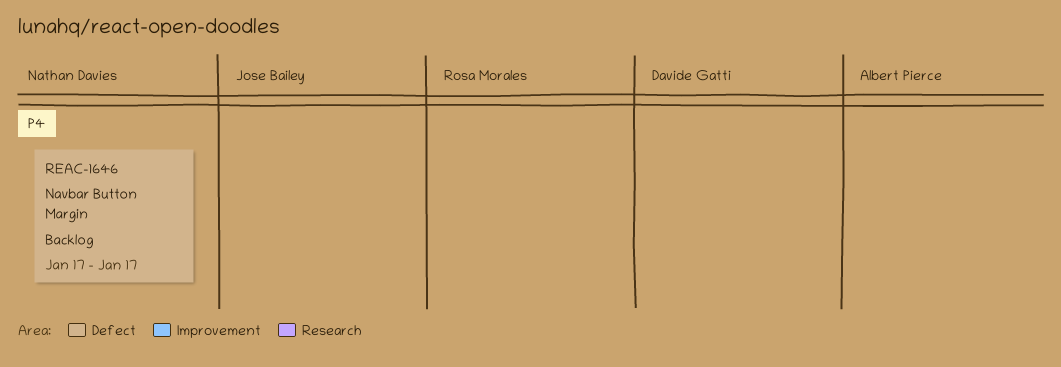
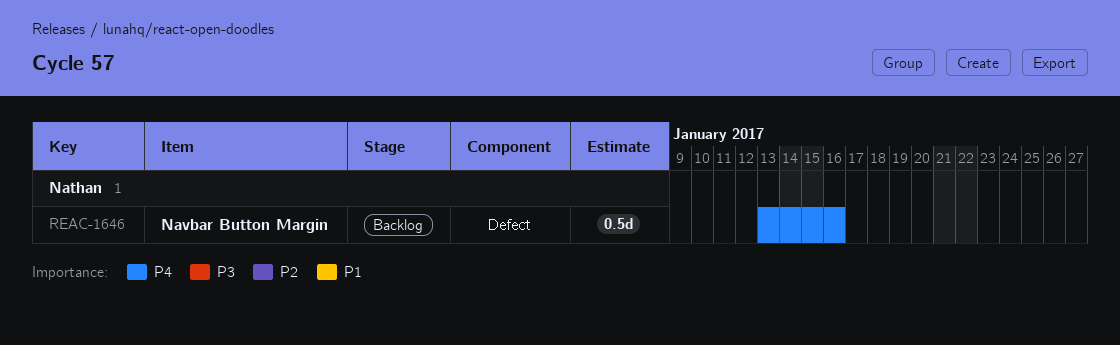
REAC-1646, start: Jan 17 -> Jan 13
REAC-1646, due: Jan 17 -> Jan 16

